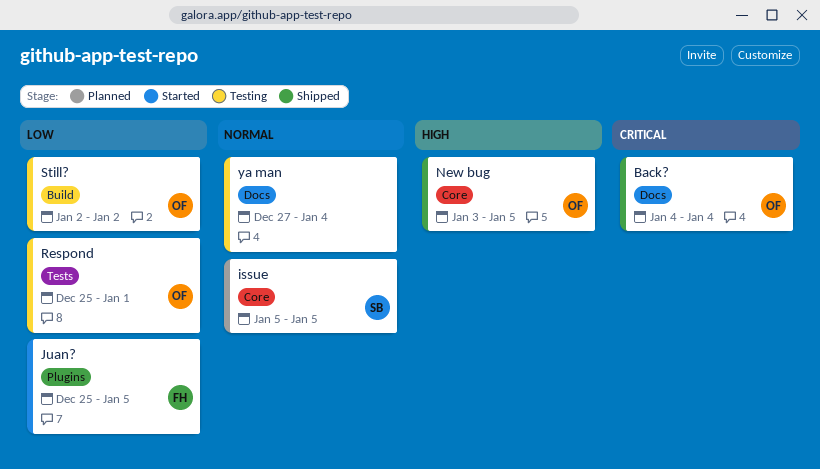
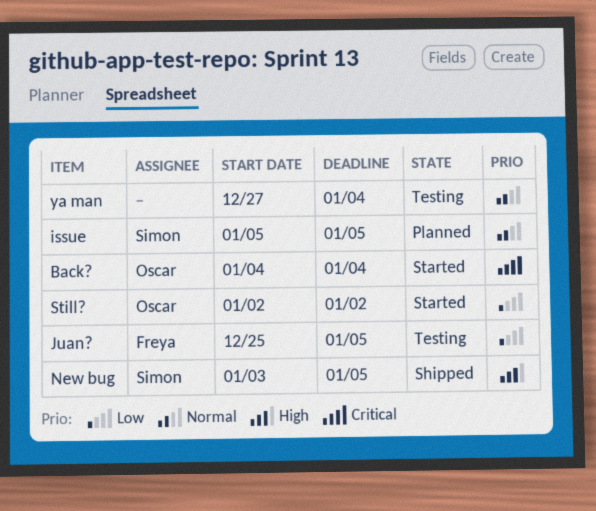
Back?, status: Shipped -> Started
Juan?, status: Started -> Testing
New bug, owner: Oscar -> Simon
Respond: present -> none
Still?, status: Testing -> Started

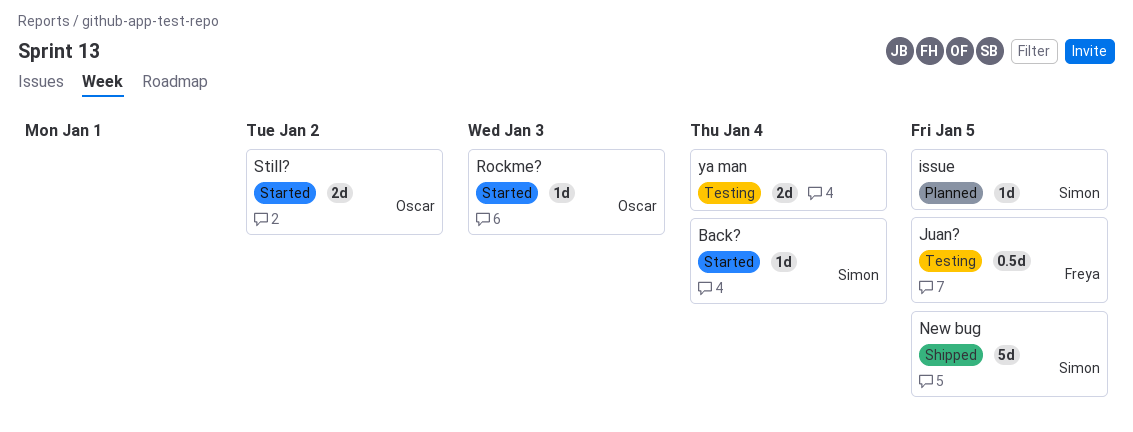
Back?, owner: Oscar -> Simon
Rockme?: none -> present

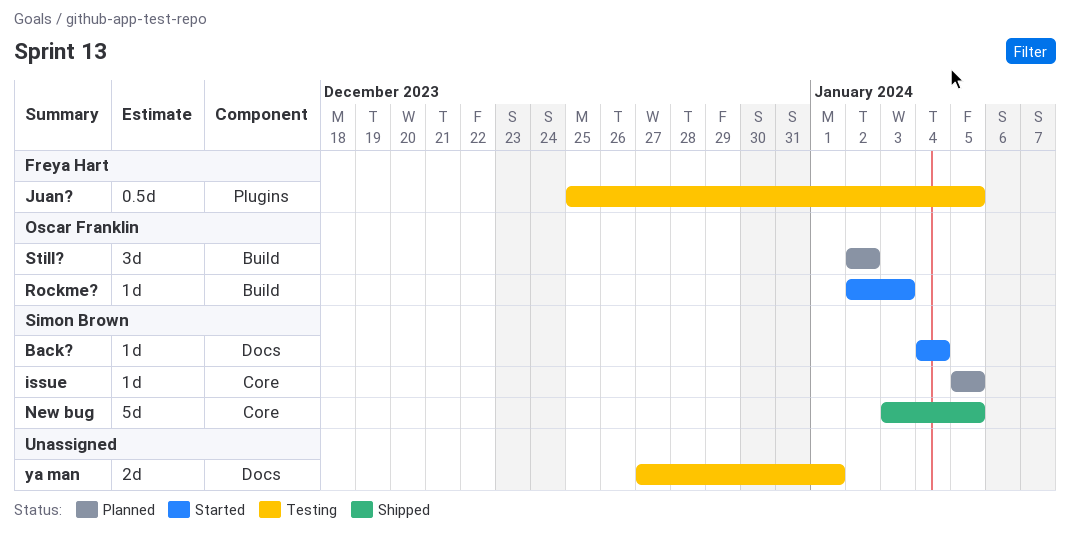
Still?, status: Started -> Planned
Still?, estimate: 2d -> 3d
ya man, due: Jan 4 -> Jan 1

